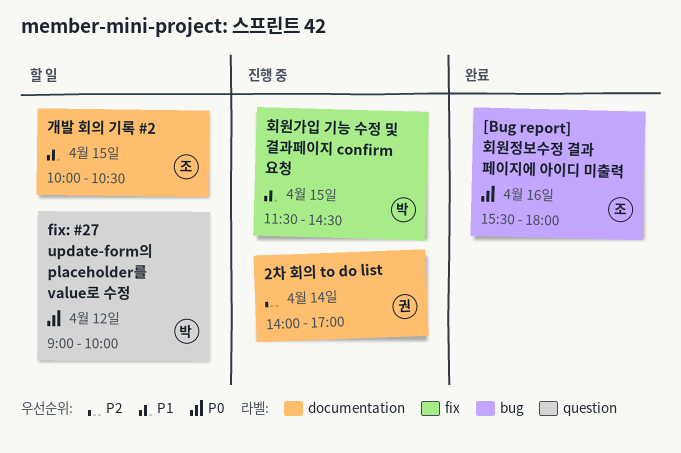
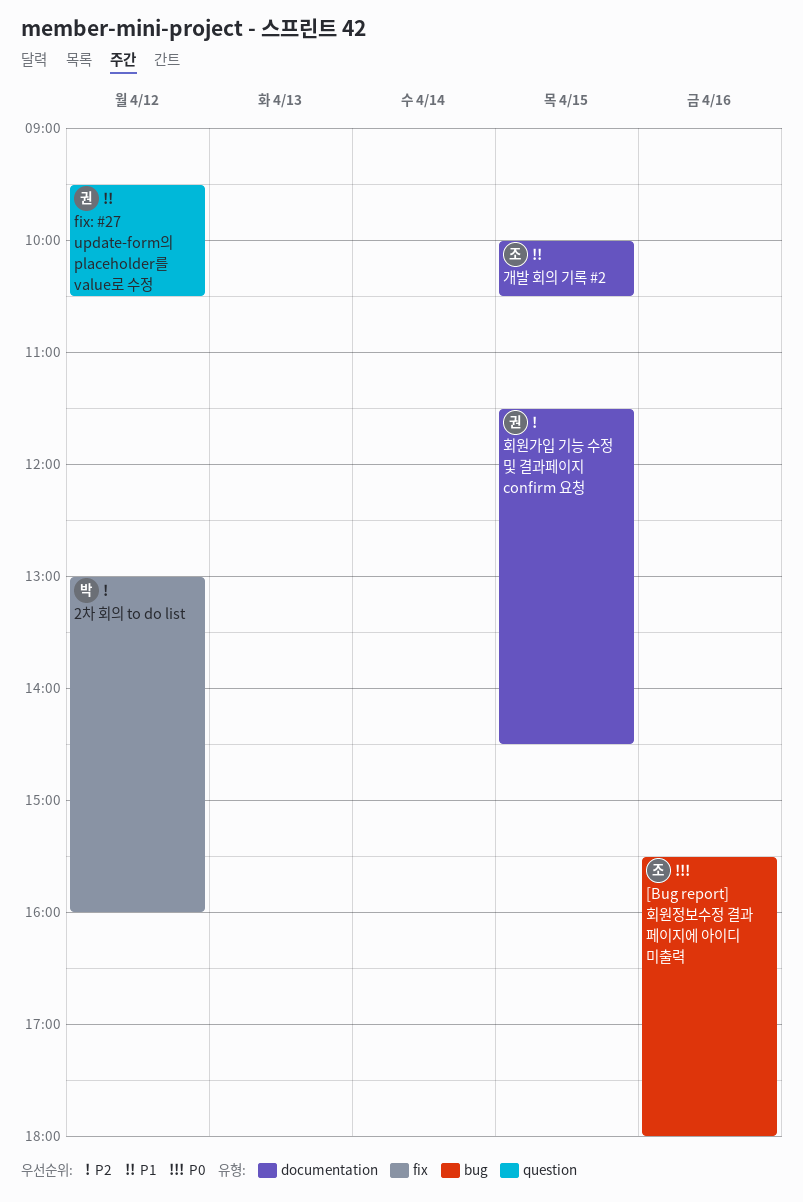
2차 회의 to do list, owner: 권 -> 박
2차 회의 to do list, label: documentation -> fix
2차 회의 to do list, day: Apr 14 -> Apr 12
2차 회의 to do list, begins: 14:00 -> 13:00
2차 회의 to do list, ends: 17:00 -> 16:00
fix: #27 update-form의 placeholder를 value로 수정, owner: 박 -> 권
fix: #27 update-form의 placeholder를 value로 수정, priority: P0 -> P1
fix: #27 update-form의 placeholder를 value로 수정, begins: 09:00 -> 09:30
fix: #27 update-form의 placeholder를 value로 수정, ends: 10:00 -> 10:30
회원가입 기능 수정 및 결과페이지 confirm 요청, owner: 박 -> 권
회원가입 기능 수정 및 결과페이지 confirm 요청, priority: P1 -> P2
회원가입 기능 수정 및 결과페이지 confirm 요청, label: fix -> documentation

